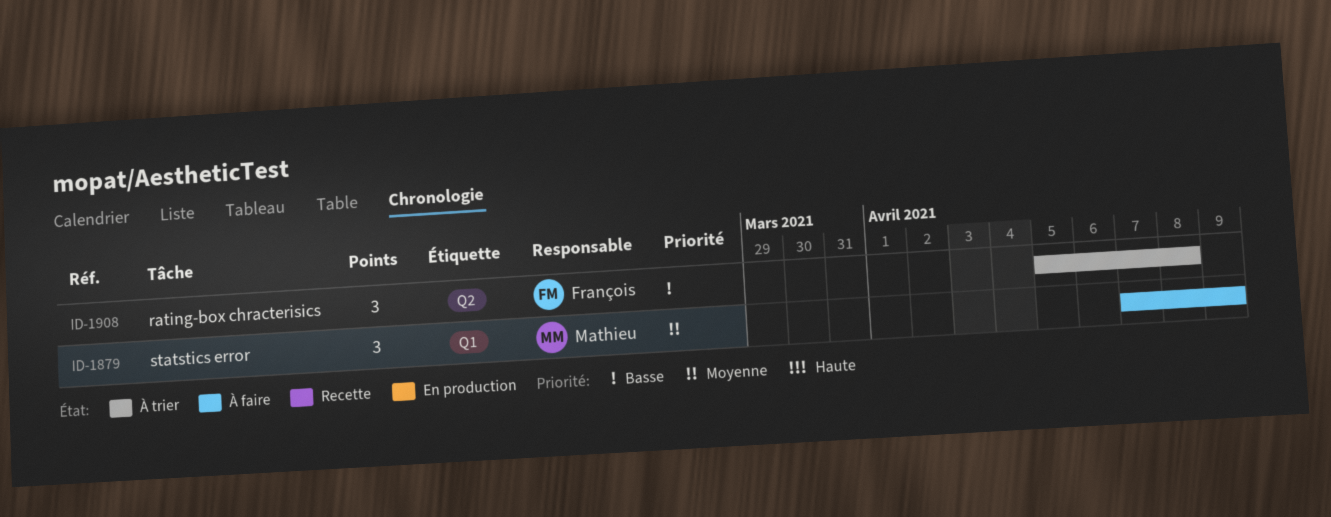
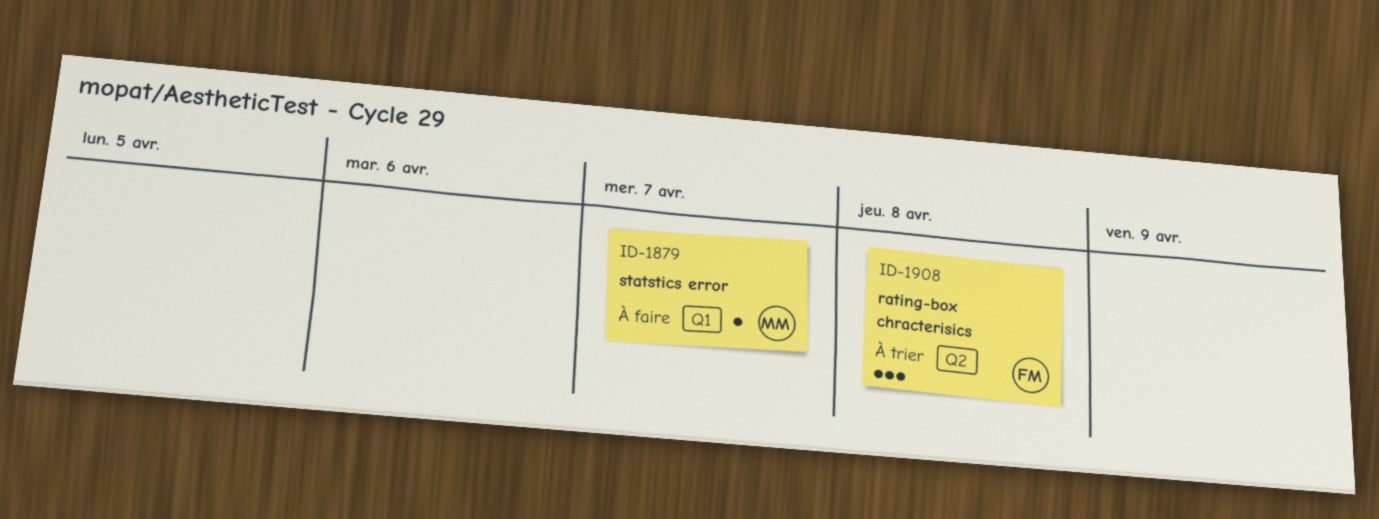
ID-1879, estimate: 3 -> 1
ID-1879, due: Apr 9 -> Apr 7

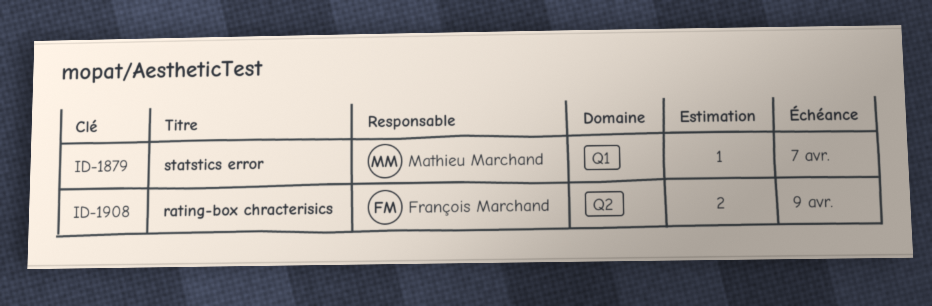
ID-1908, estimate: 3 -> 2
ID-1908, due: Apr 8 -> Apr 9

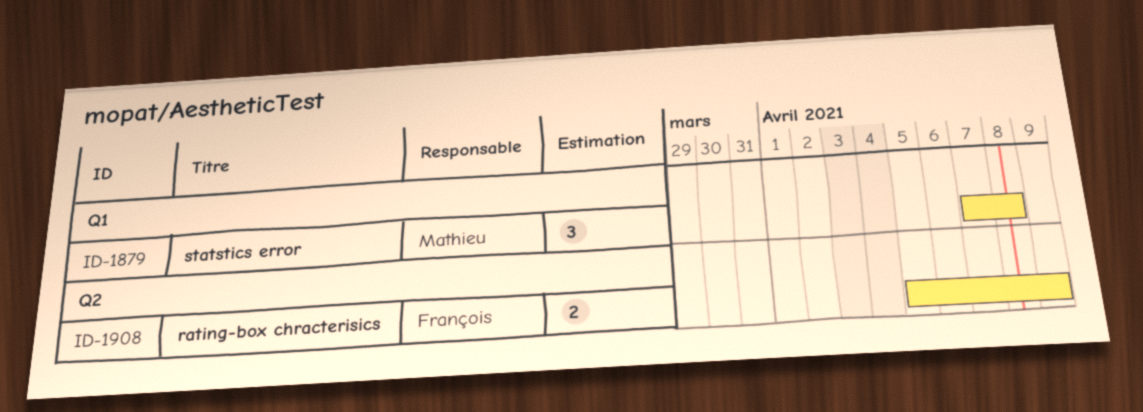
ID-1879, estimate: 1 -> 3
ID-1879, due: Apr 7 -> Apr 8

